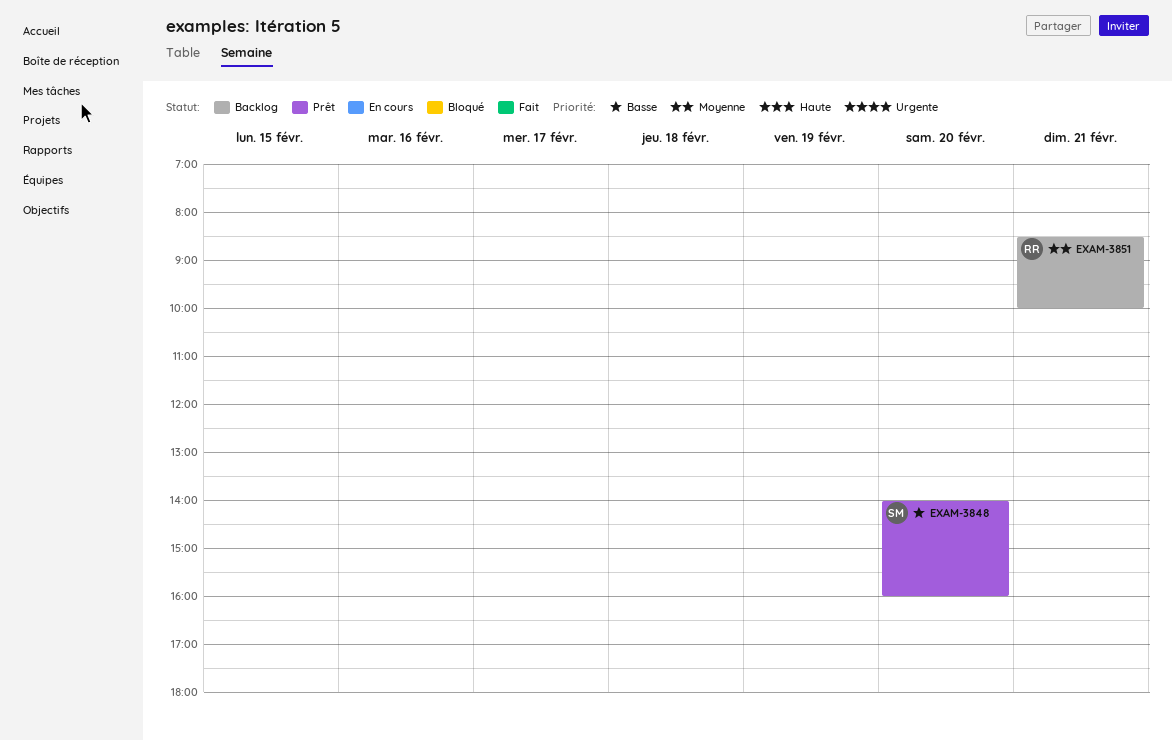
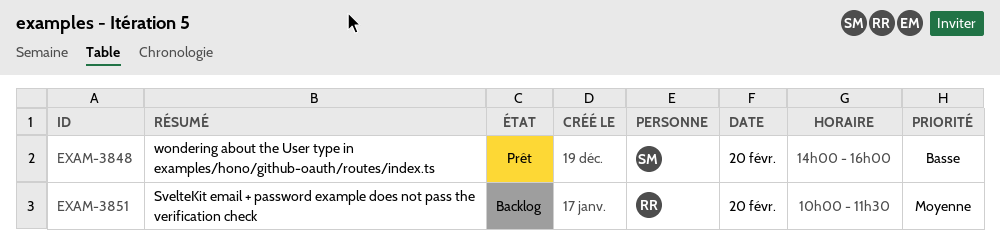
EXAM-3851, day: Feb 21 -> Feb 20
EXAM-3851, begins: 08:30 -> 10:00
EXAM-3851, ends: 10:00 -> 11:30

